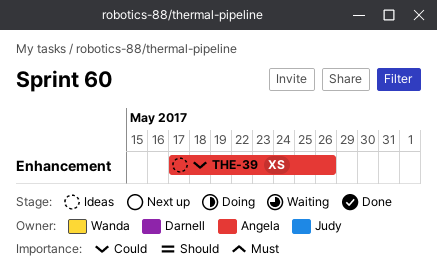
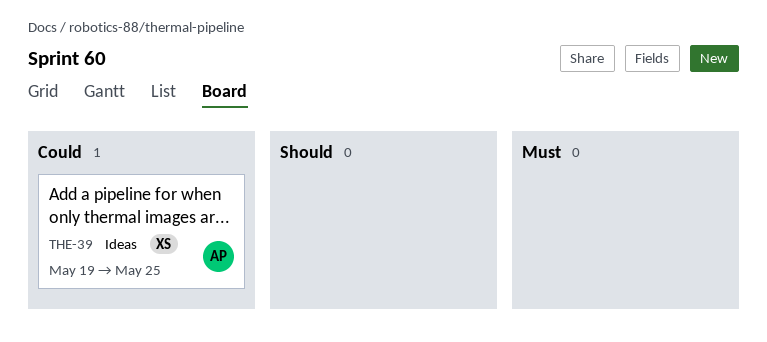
THE-39, start: May 17 -> May 19
THE-39, due: May 26 -> May 25

